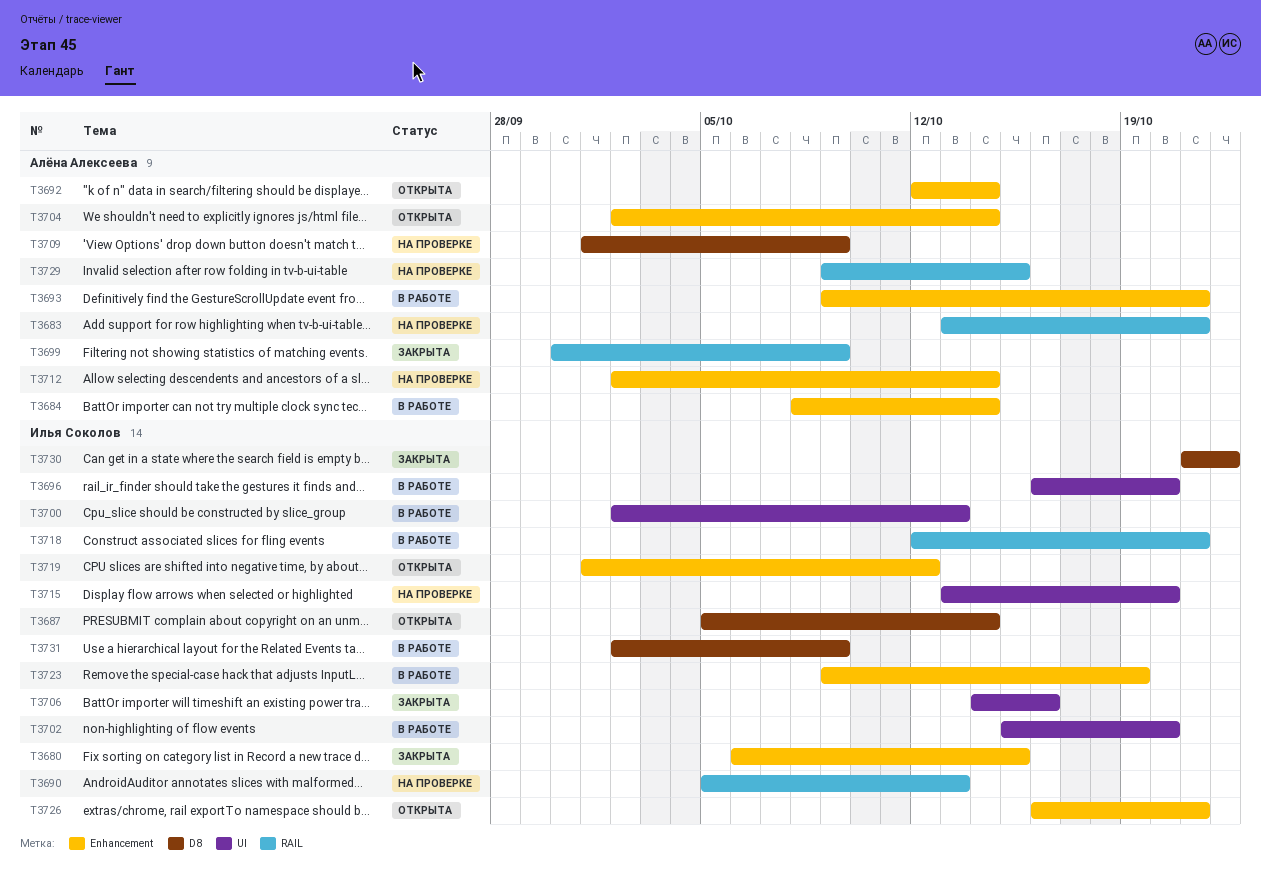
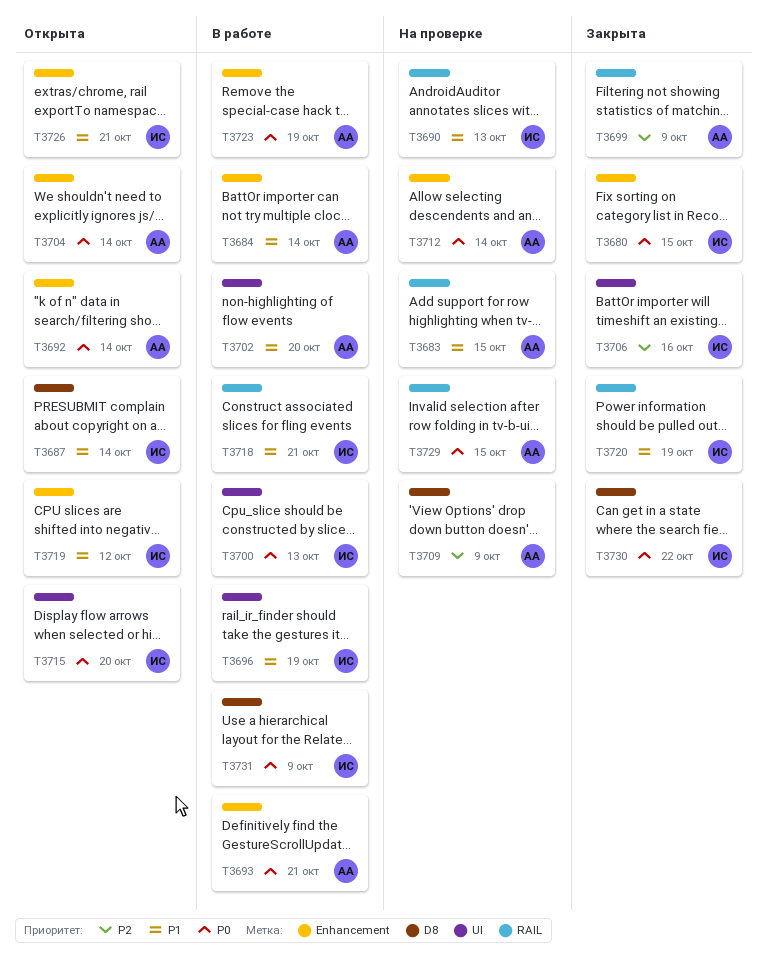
T3683, due: Oct 21 -> Oct 15
T3696, due: Oct 20 -> Oct 19
T3702, owner: Илья Соколов -> Алёна Алексеева
T3715, status: На проверке -> Открыта
T3720: none -> present
T3723, owner: Илья Соколов -> Алёна Алексеева

